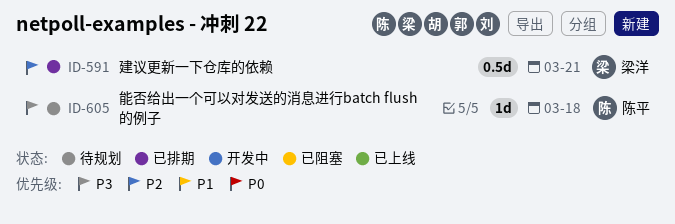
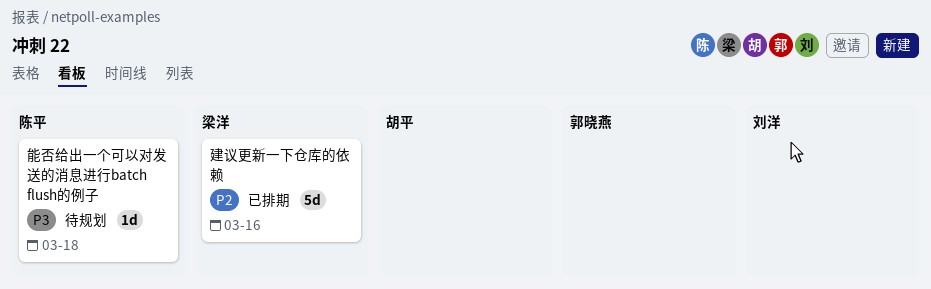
建议更新一下仓库的依赖, estimate: 0.5d -> 5d
建议更新一下仓库的依赖, due: Mar 21 -> Mar 16

